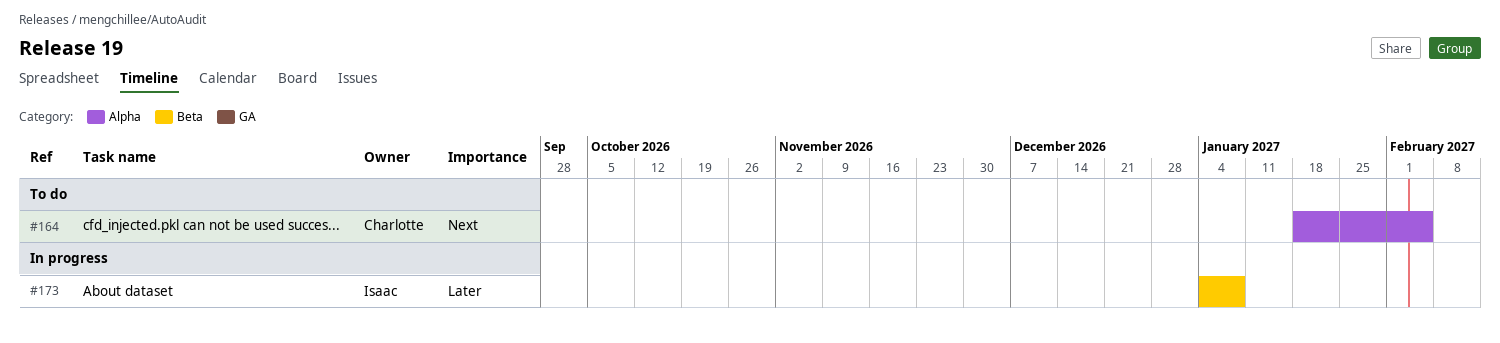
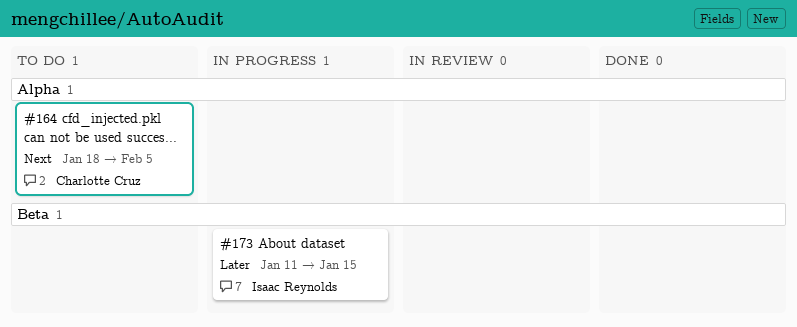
#173, start: Jan 4 -> Jan 11
#173, due: Jan 8 -> Jan 15

